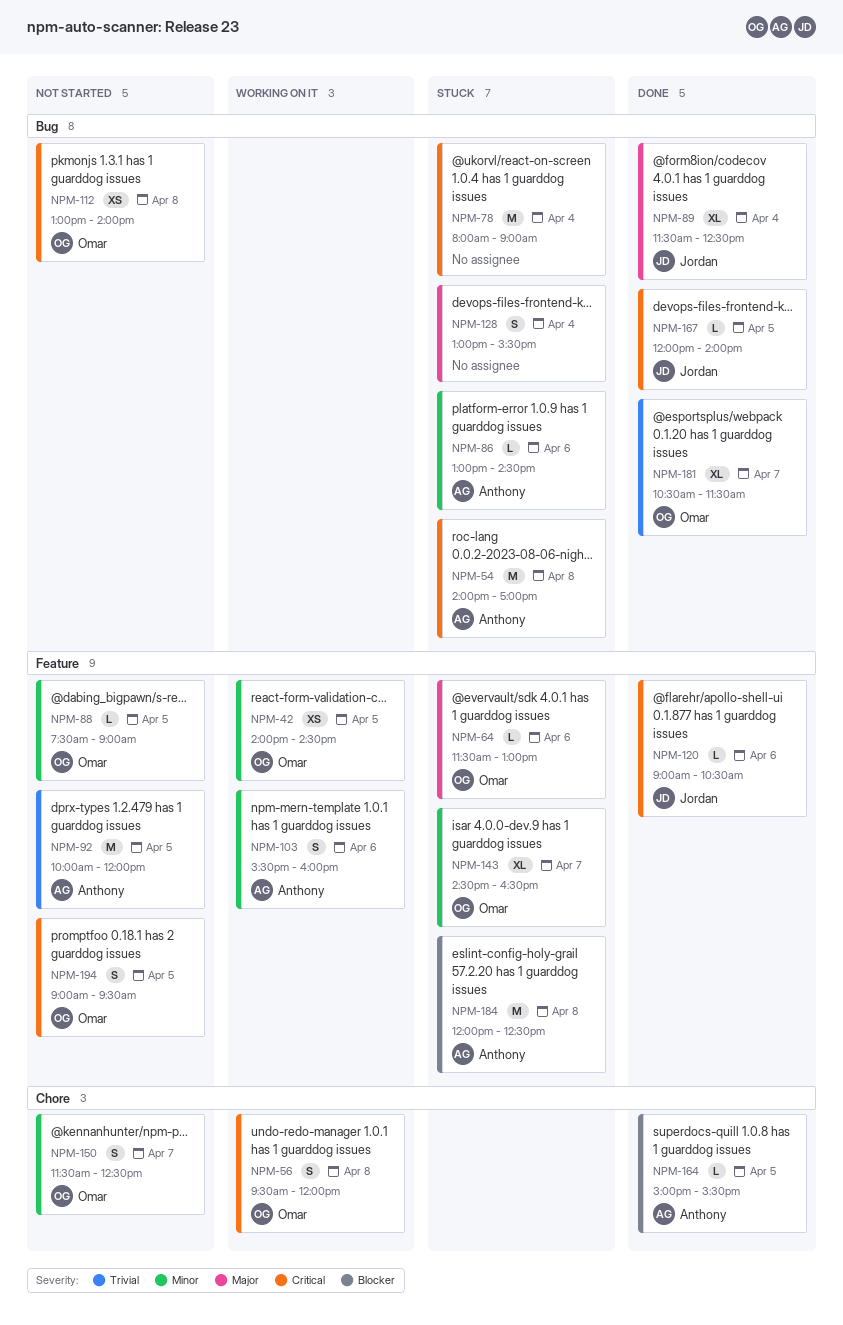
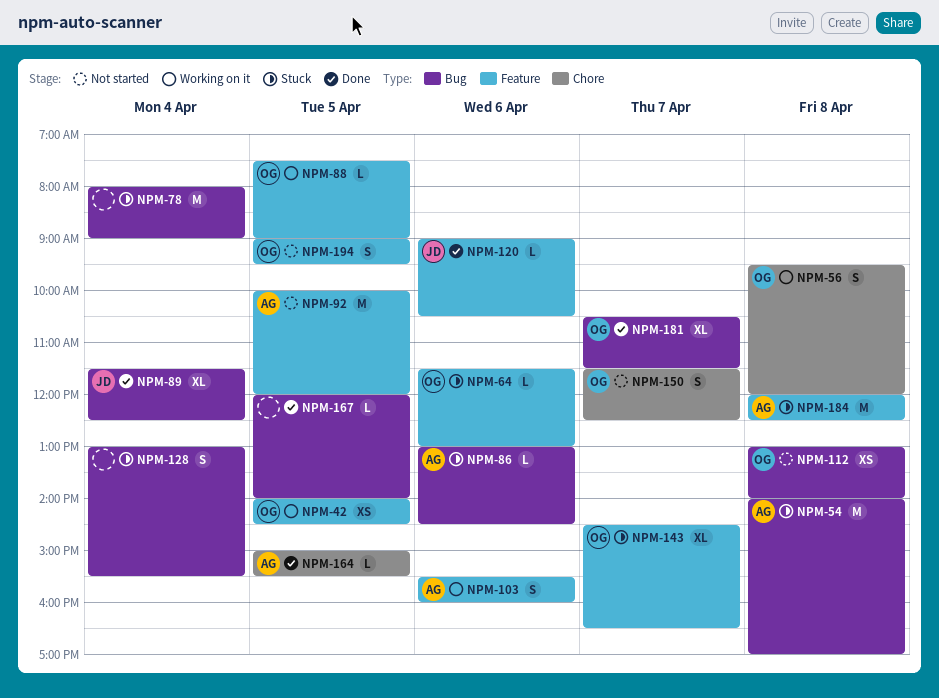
NPM-88, status: Not started -> Working on it
NPM-167, owner: Jordan -> none

